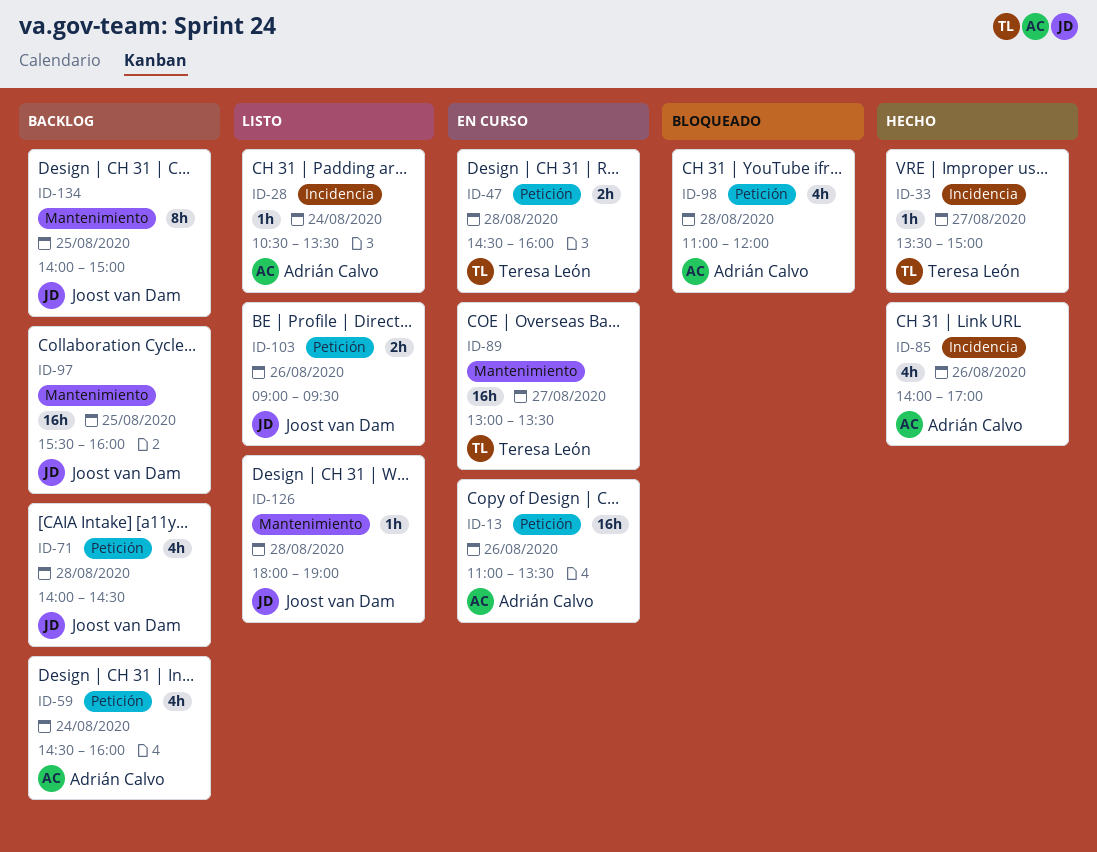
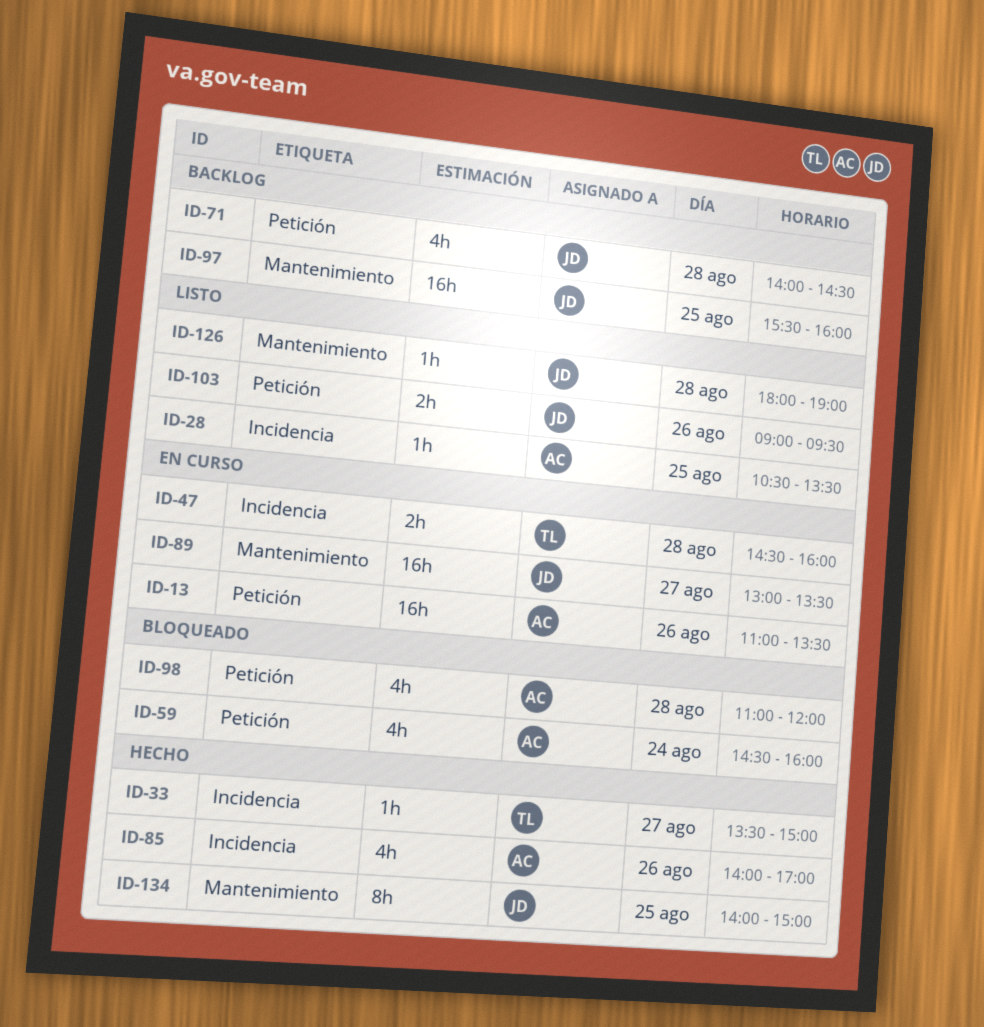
ID-28, day: Aug 24 -> Aug 25
ID-47, label: Petición -> Incidencia
ID-59, status: Backlog -> Bloqueado
ID-89, owner: Teresa León -> Joost van Dam
ID-134, status: Backlog -> Hecho

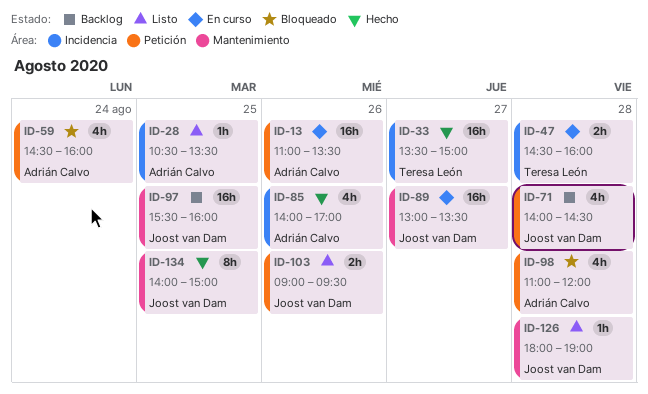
ID-33, estimate: 1h -> 16h

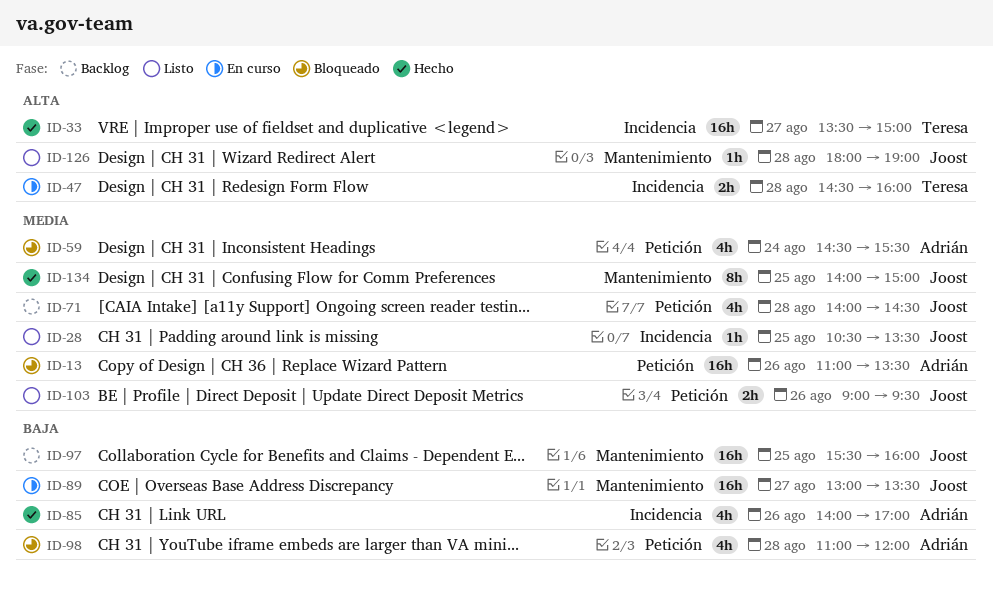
ID-13, status: En curso -> Bloqueado
ID-28, owner: Adrián Calvo -> Joost van Dam
ID-59, ends: 16:00 -> 15:30

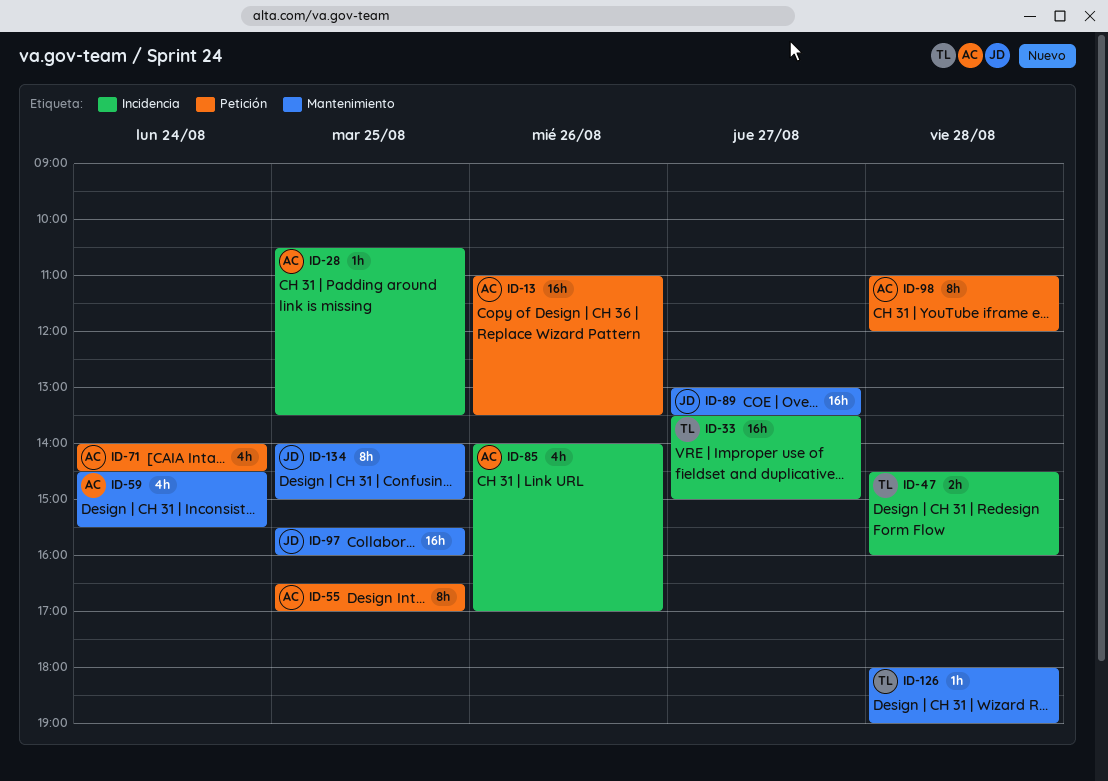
ID-28, owner: Joost -> Adrián
ID-55: none -> present
ID-59, label: Petición -> Mantenimiento
ID-71, owner: Joost -> Adrián
ID-71, day: Aug 28 -> Aug 24
ID-98, estimate: 4h -> 8h
ID-103: present -> none
ID-126, owner: Joost -> Teresa

